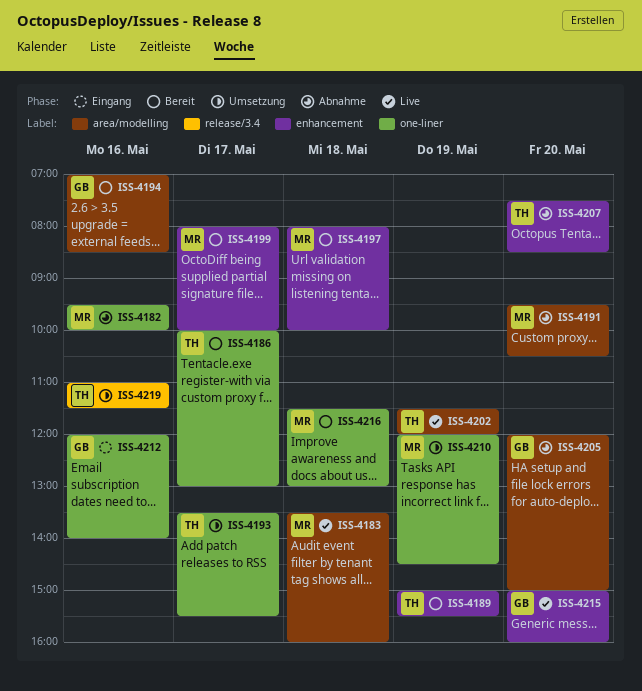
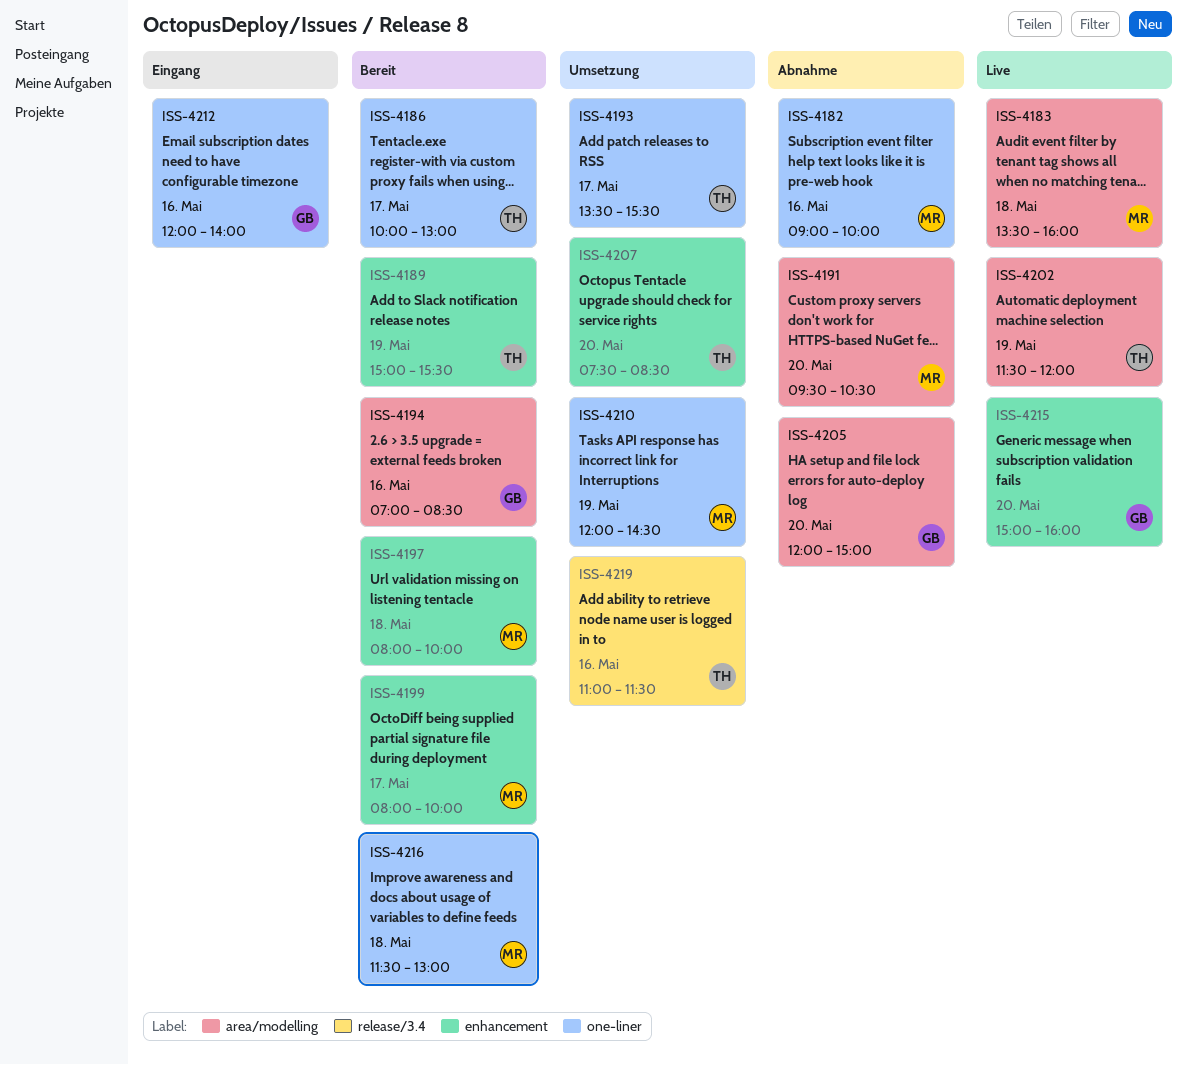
ISS-4182, begins: 09:30 -> 09:00
ISS-4207, status: Abnahme -> Umsetzung

